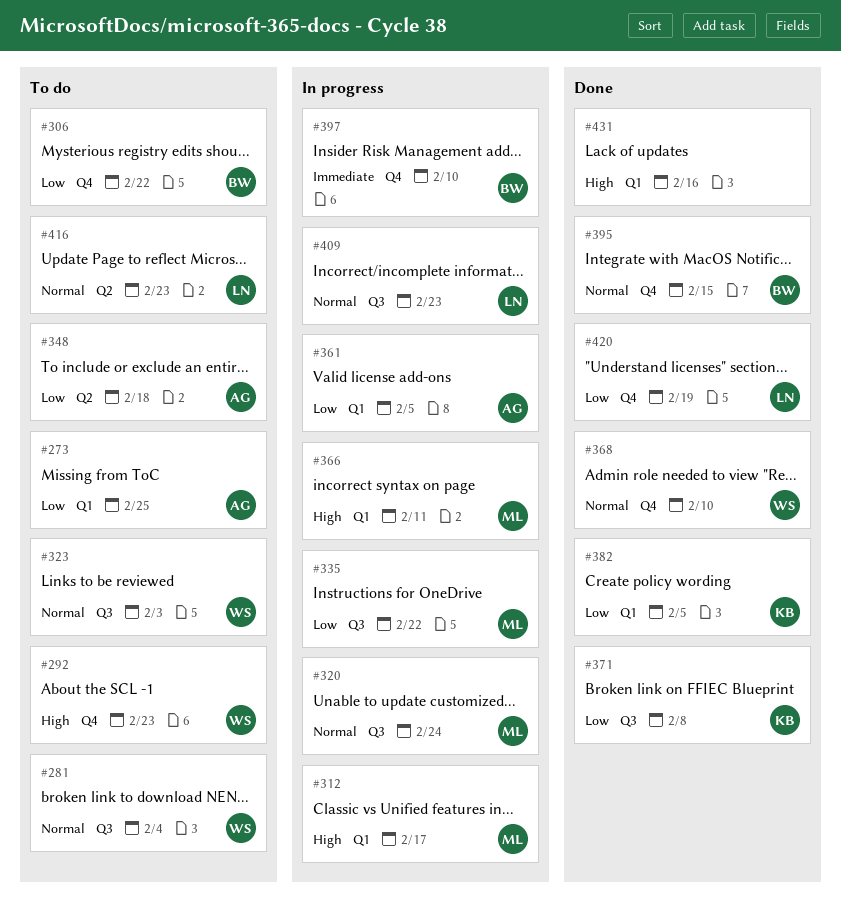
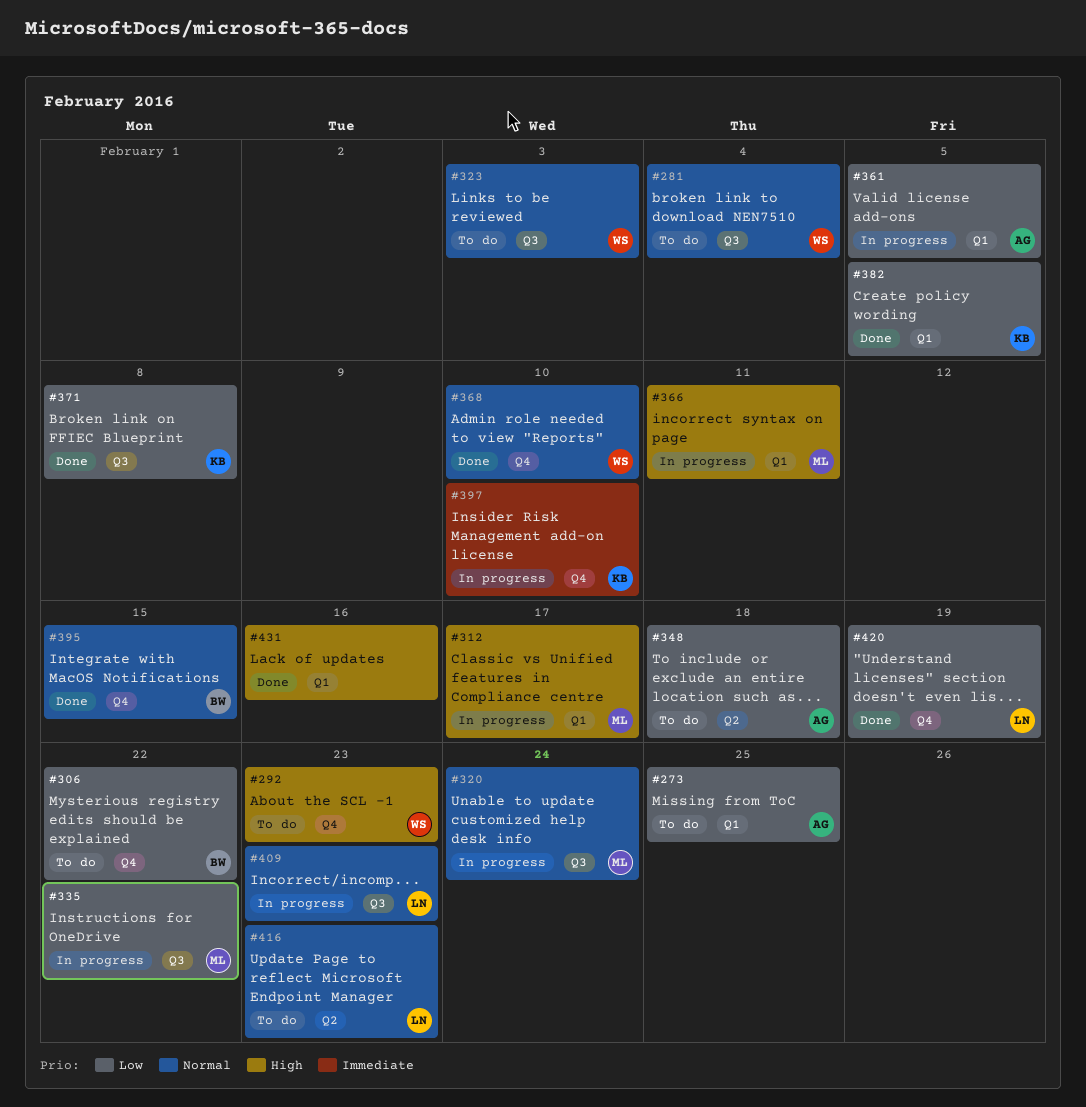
#397, owner: BW -> KB

